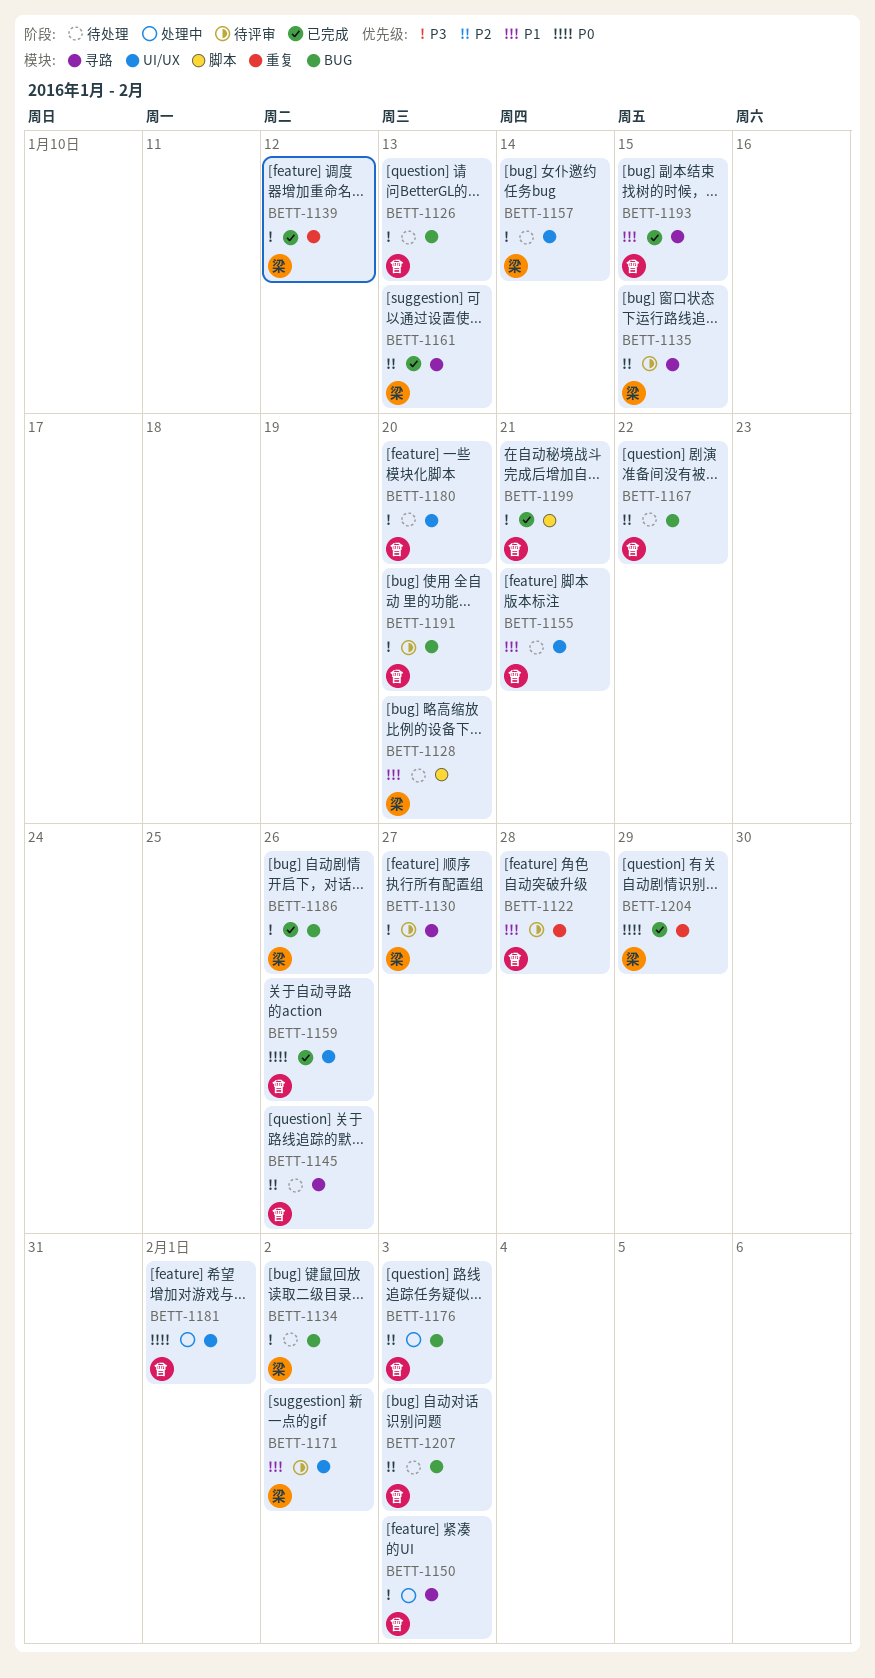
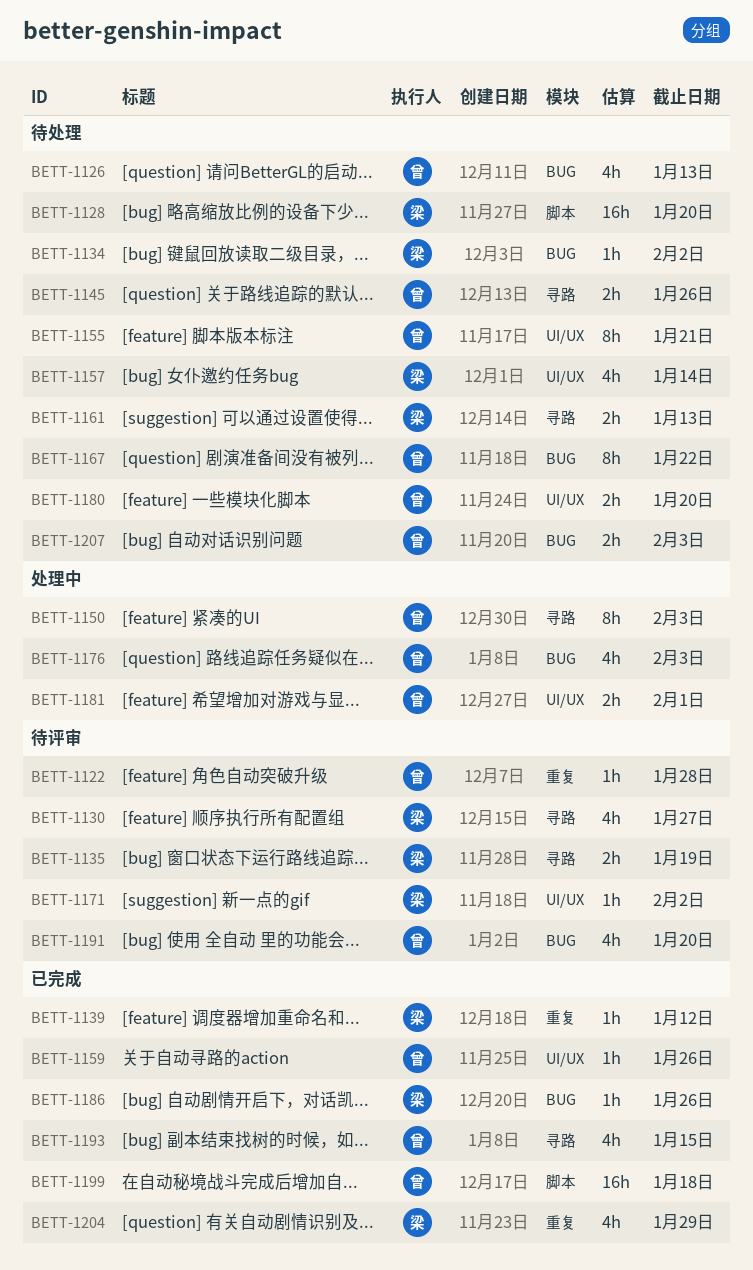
BETT-1135, due: Jan 15 -> Jan 19
BETT-1161, status: 已完成 -> 待处理
BETT-1199, due: Jan 21 -> Jan 18

